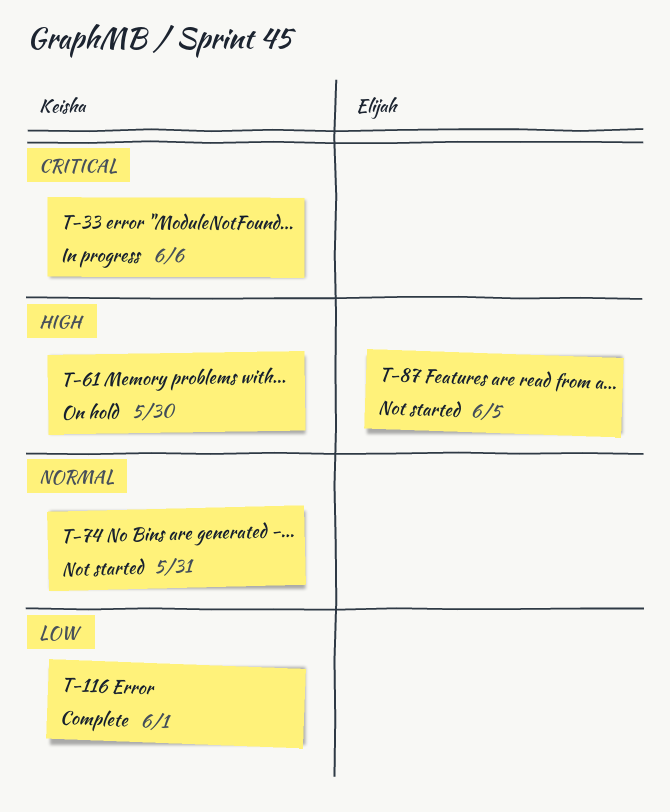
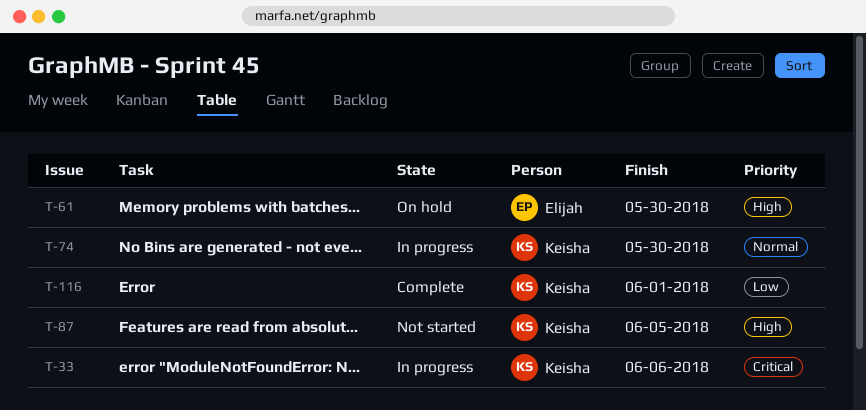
T-61, owner: Keisha -> Elijah
T-74, status: Not started -> In progress
T-74, due: May 31 -> May 30
T-87, owner: Elijah -> Keisha

